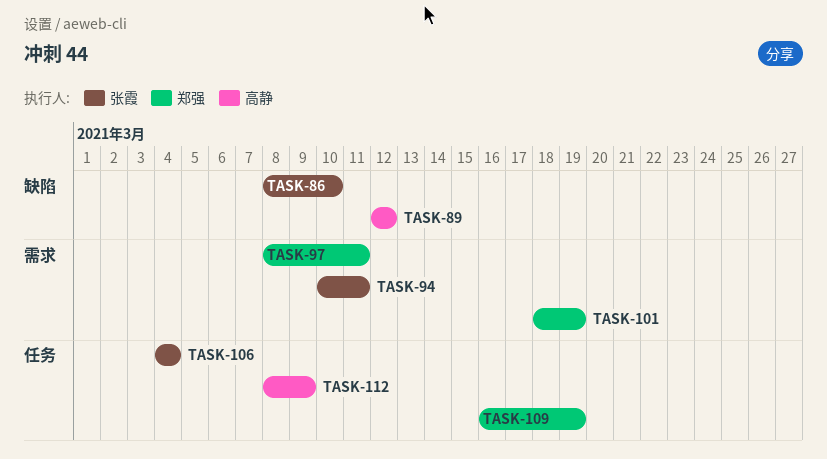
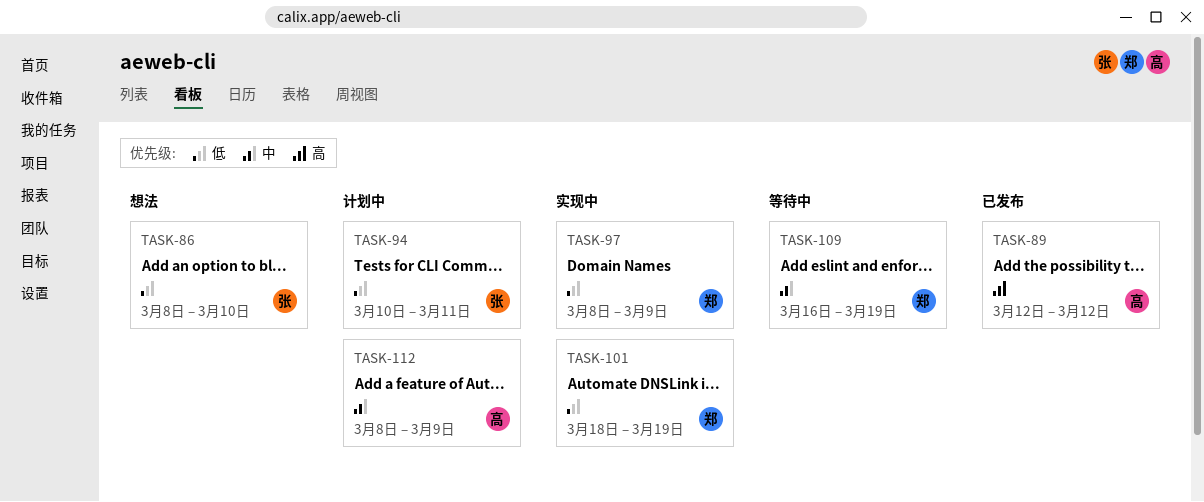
TASK-97, due: Mar 11 -> Mar 9
TASK-106: present -> none

